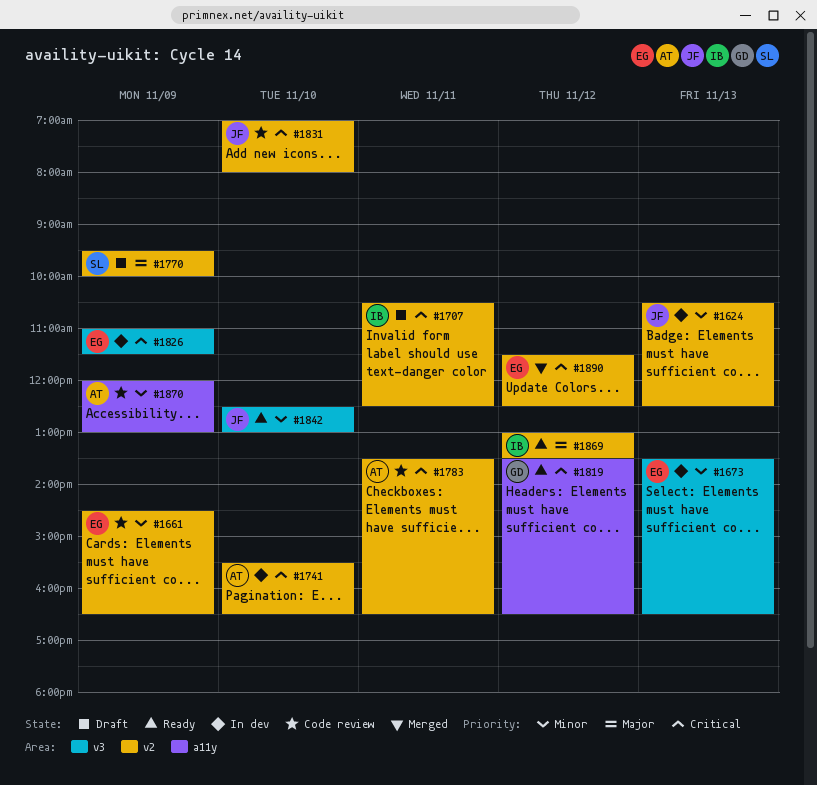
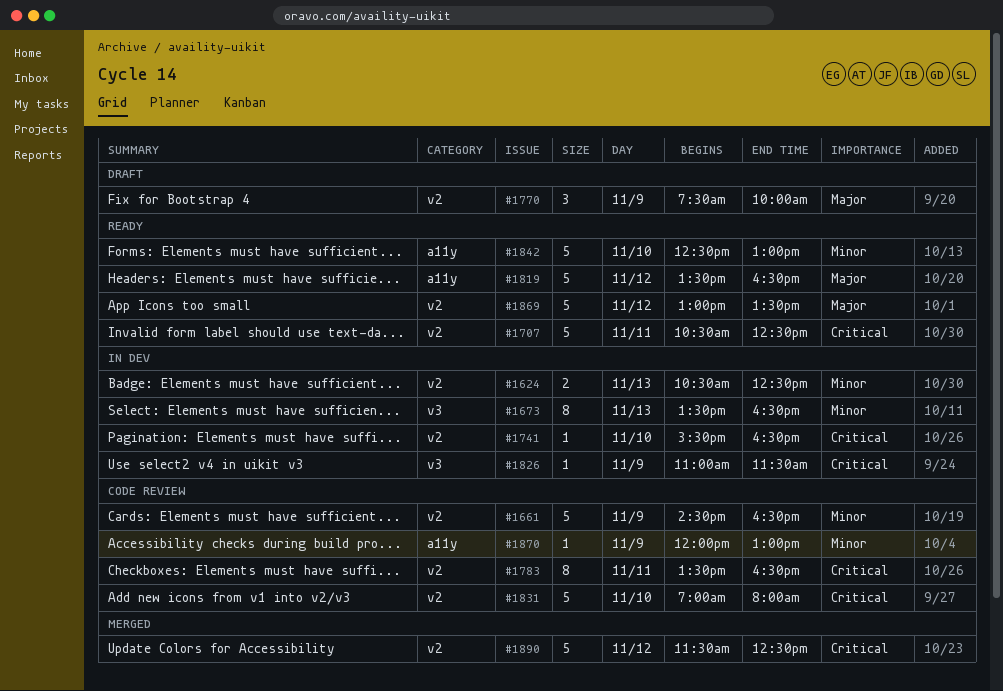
#1707, status: Draft -> Ready
#1770, begins: 09:30 -> 07:30
#1819, priority: Critical -> Major
#1842, label: v3 -> a11y

